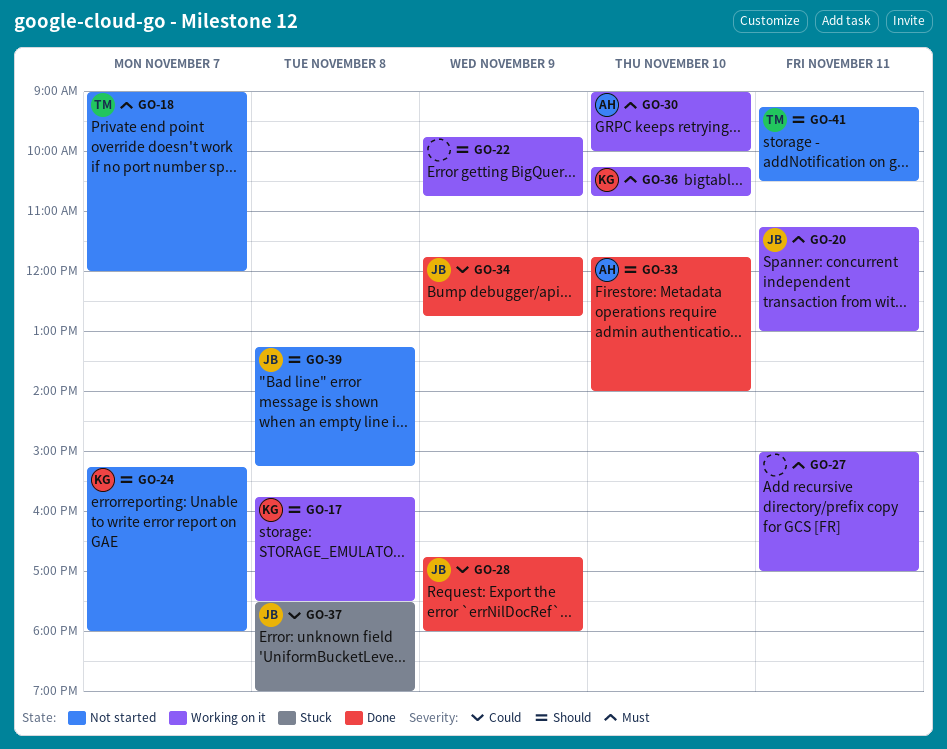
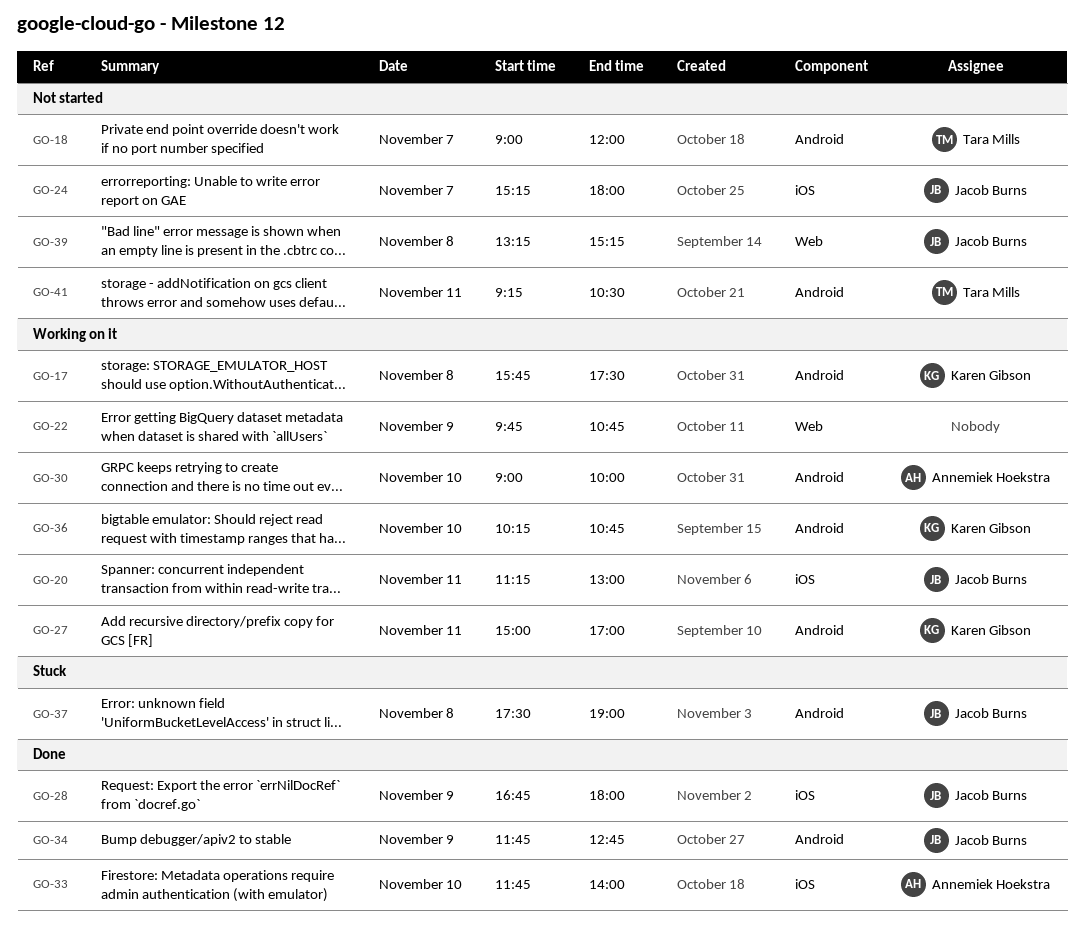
GO-24, owner: Karen Gibson -> Jacob Burns
GO-27, owner: none -> Karen Gibson

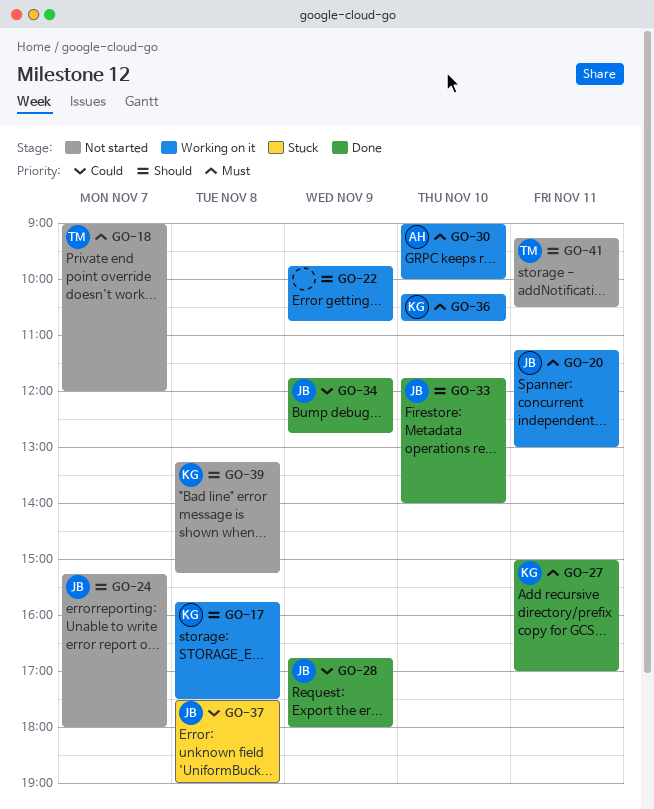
GO-27, status: Working on it -> Done
GO-33, owner: Annemiek Hoekstra -> Jacob Burns
GO-39, owner: Jacob Burns -> Karen Gibson

